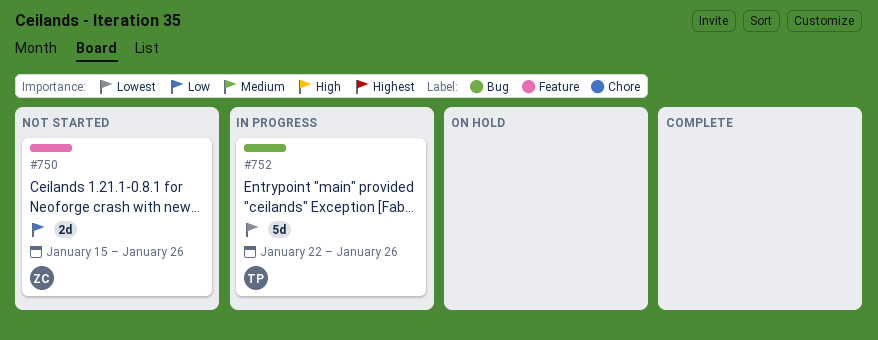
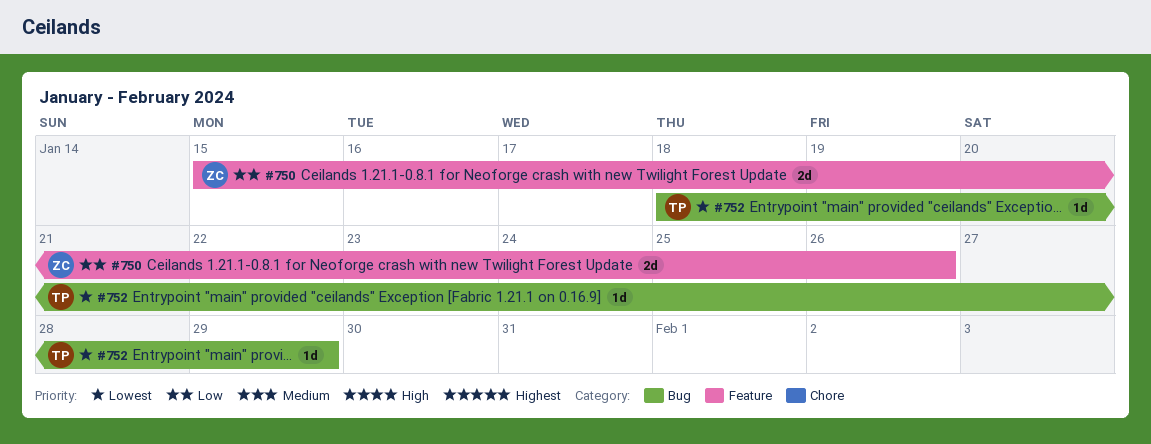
#752, estimate: 5d -> 1d
#752, start: Jan 22 -> Jan 18
#752, due: Jan 26 -> Jan 29

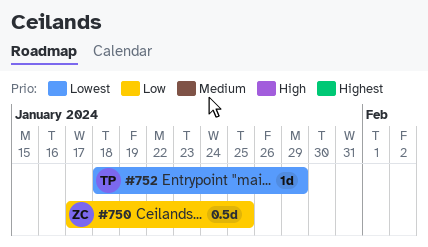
#750, estimate: 2d -> 0.5d
#750, start: Jan 15 -> Jan 17
#750, due: Jan 26 -> Jan 25

